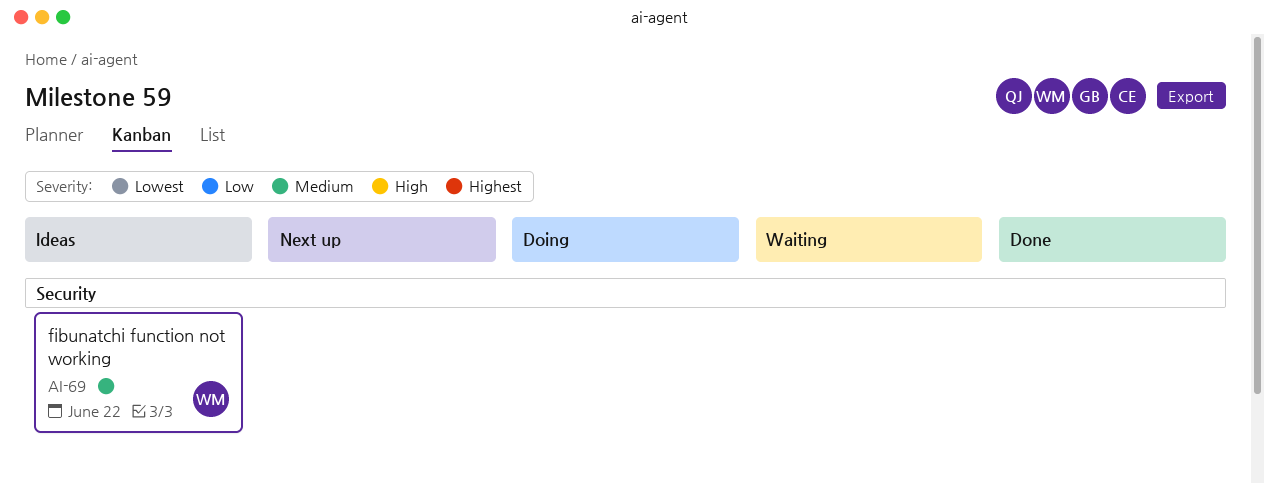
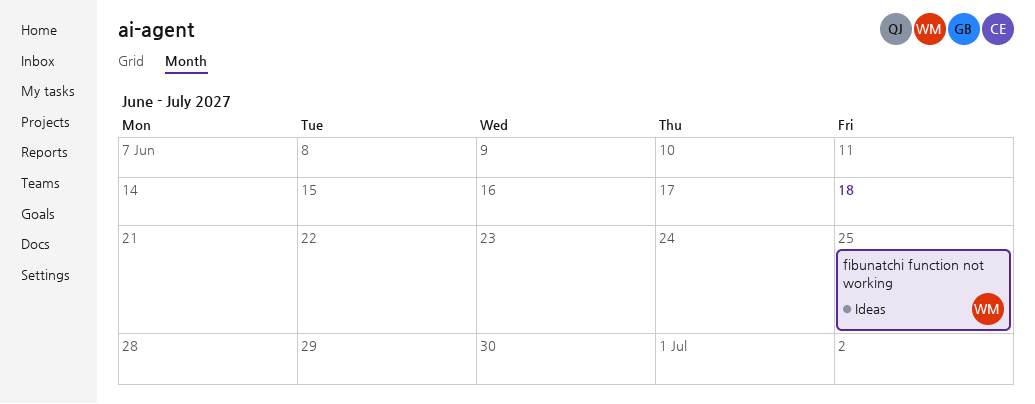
fibunatchi function not working, due: Jun 22 -> Jun 25

